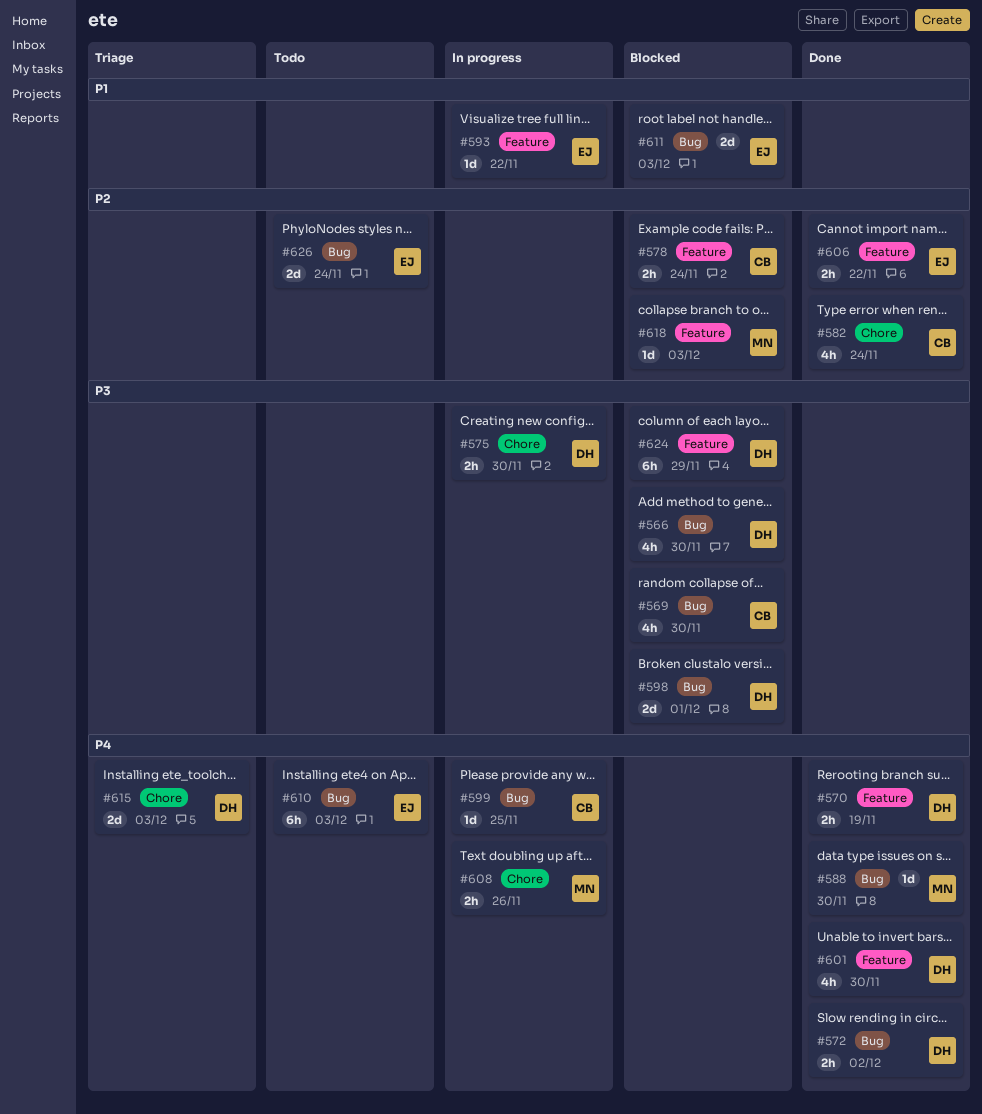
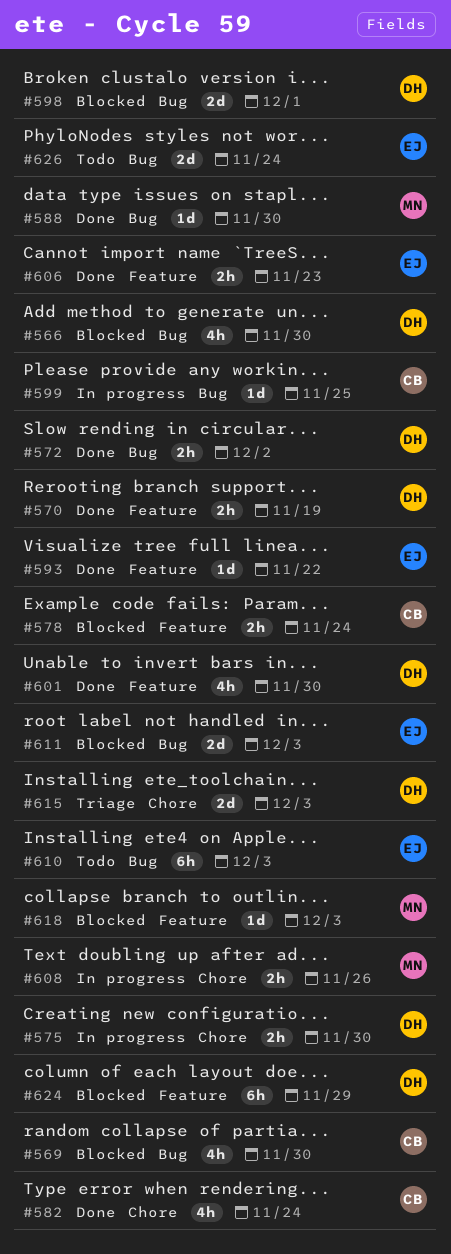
#593, status: In progress -> Done
#606, due: Nov 22 -> Nov 23

